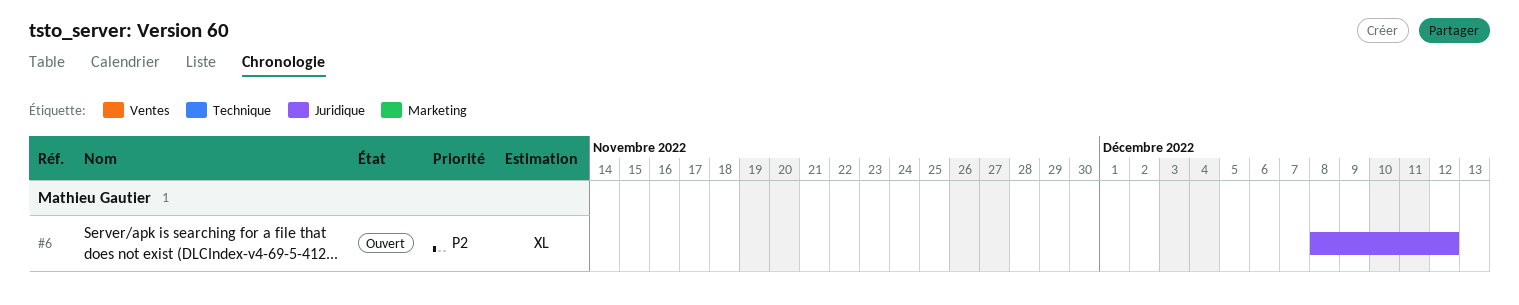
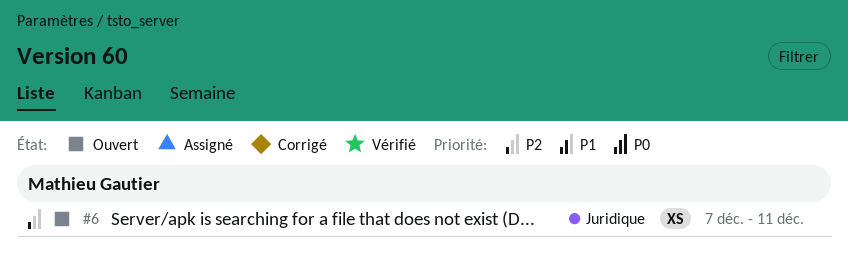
#6, estimate: XL -> XS
#6, start: Dec 8 -> Dec 7
#6, due: Dec 12 -> Dec 11

